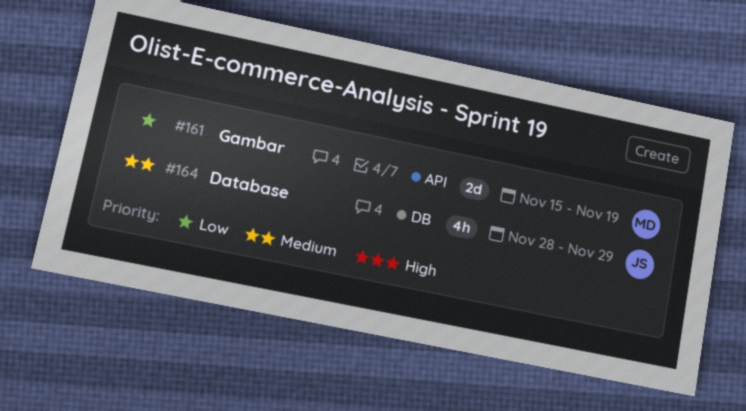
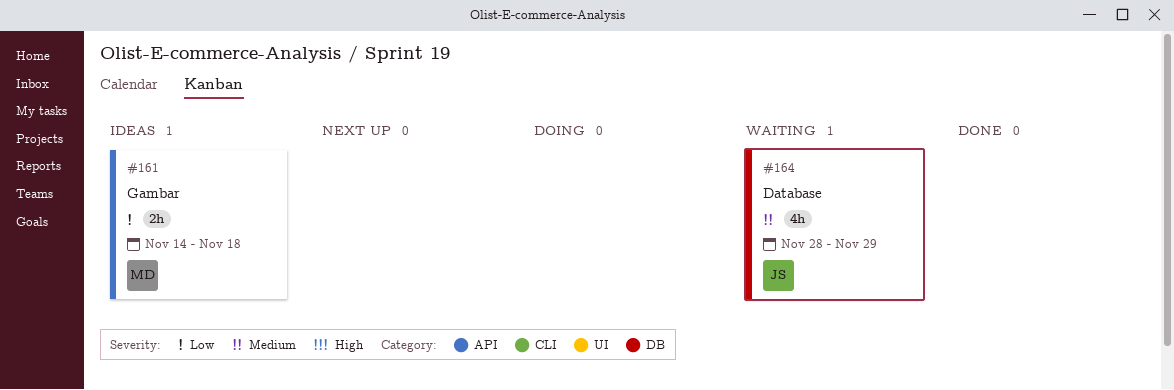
#161, estimate: 2d -> 2h
#161, start: Nov 15 -> Nov 14
#161, due: Nov 19 -> Nov 18

